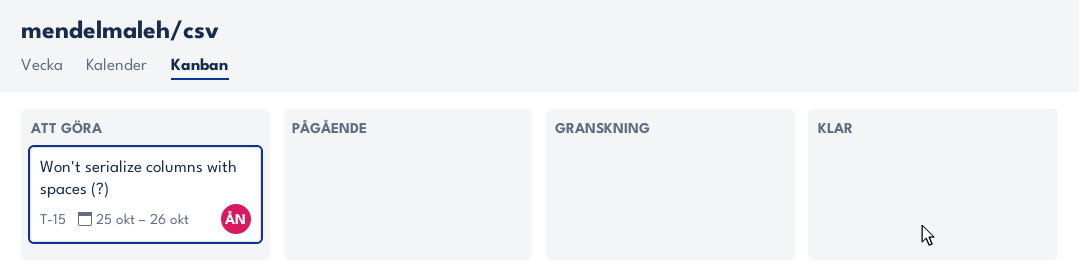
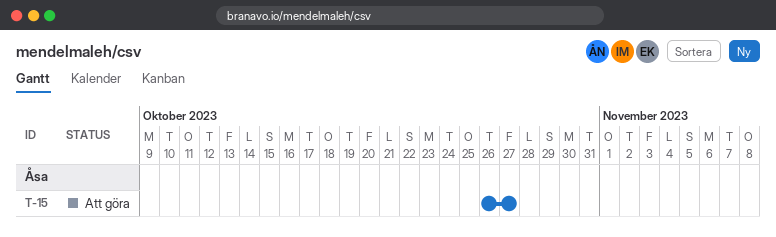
T-15, start: Oct 25 -> Oct 26
T-15, due: Oct 26 -> Oct 27

